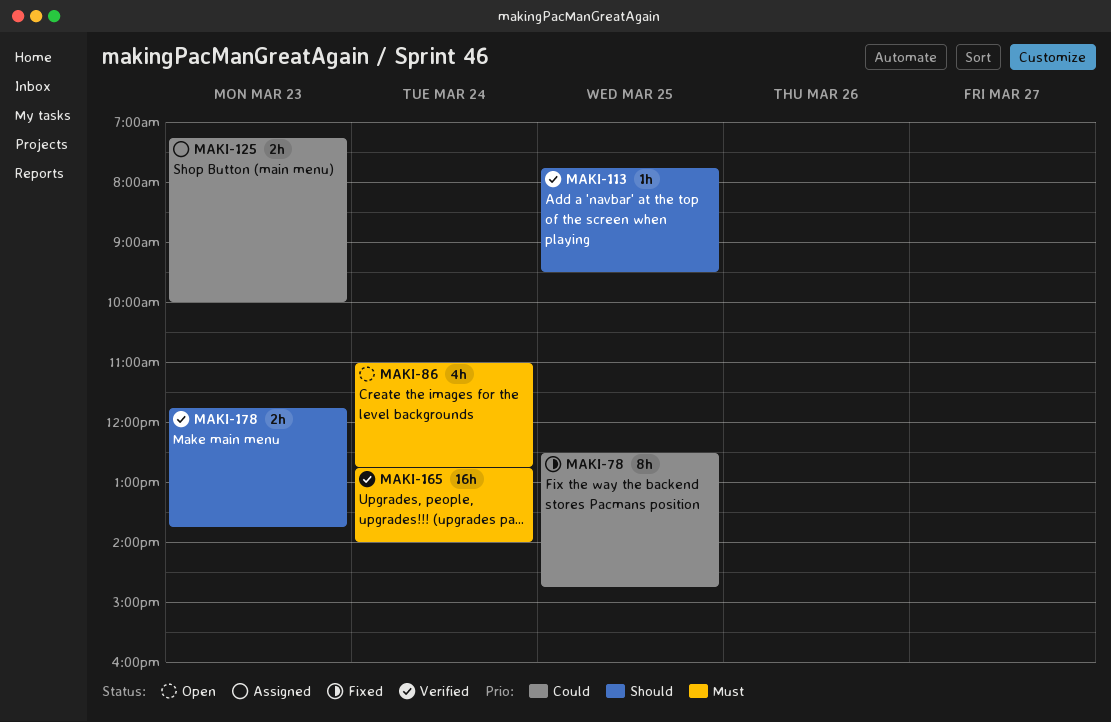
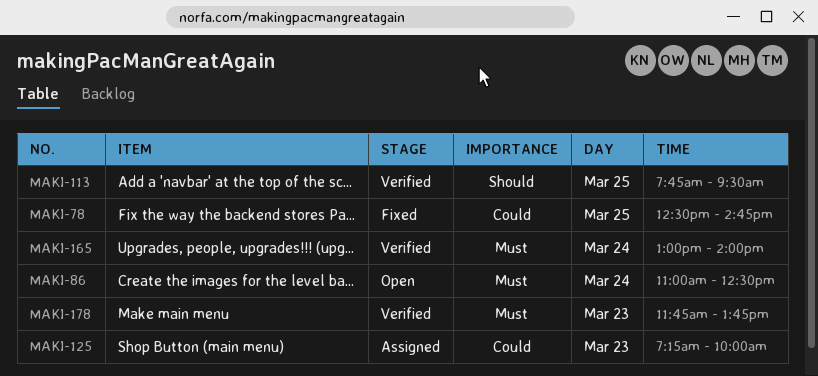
MAKI-86, ends: 12:45 -> 12:30
MAKI-165, begins: 12:45 -> 13:00
MAKI-178, priority: Should -> Must

